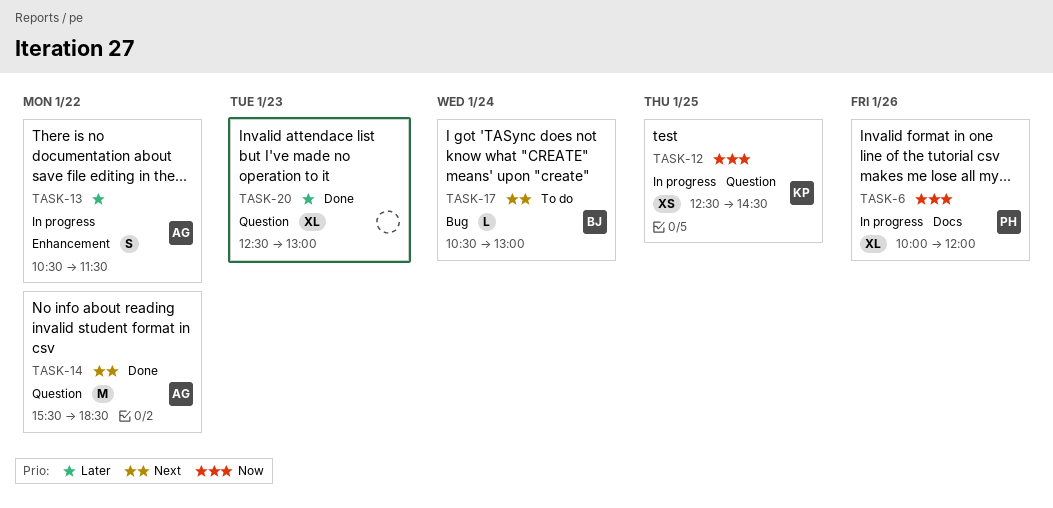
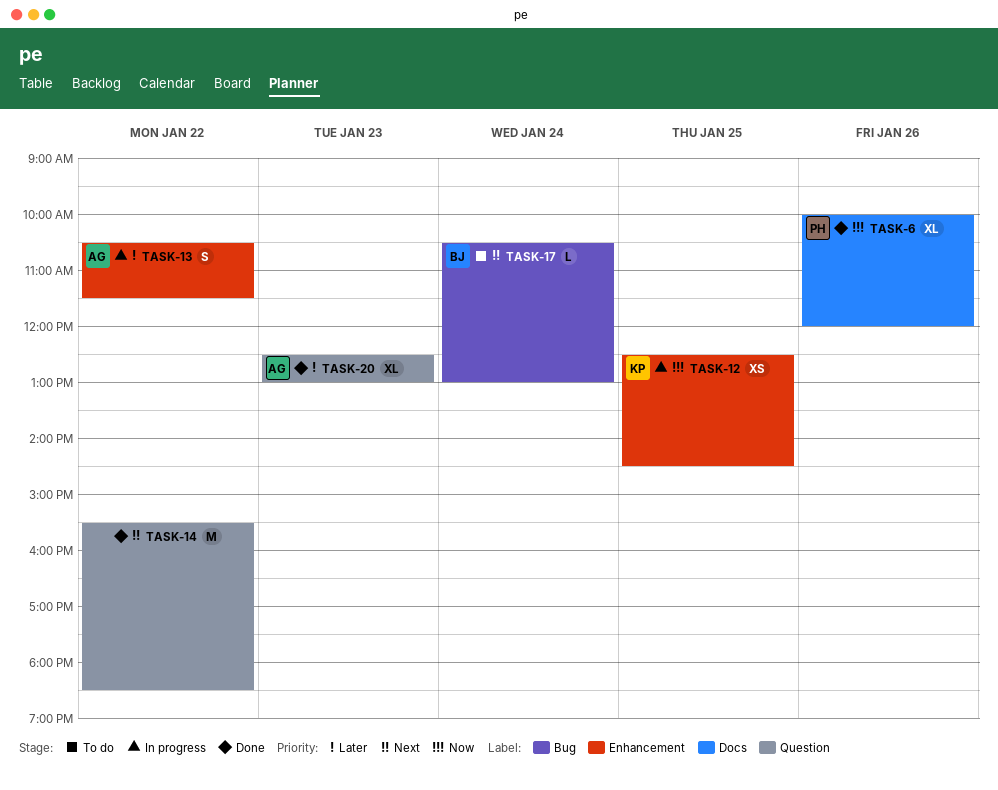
TASK-6, status: In progress -> Done
TASK-12, label: Question -> Enhancement
TASK-14, owner: AG -> none
TASK-20, owner: none -> AG

